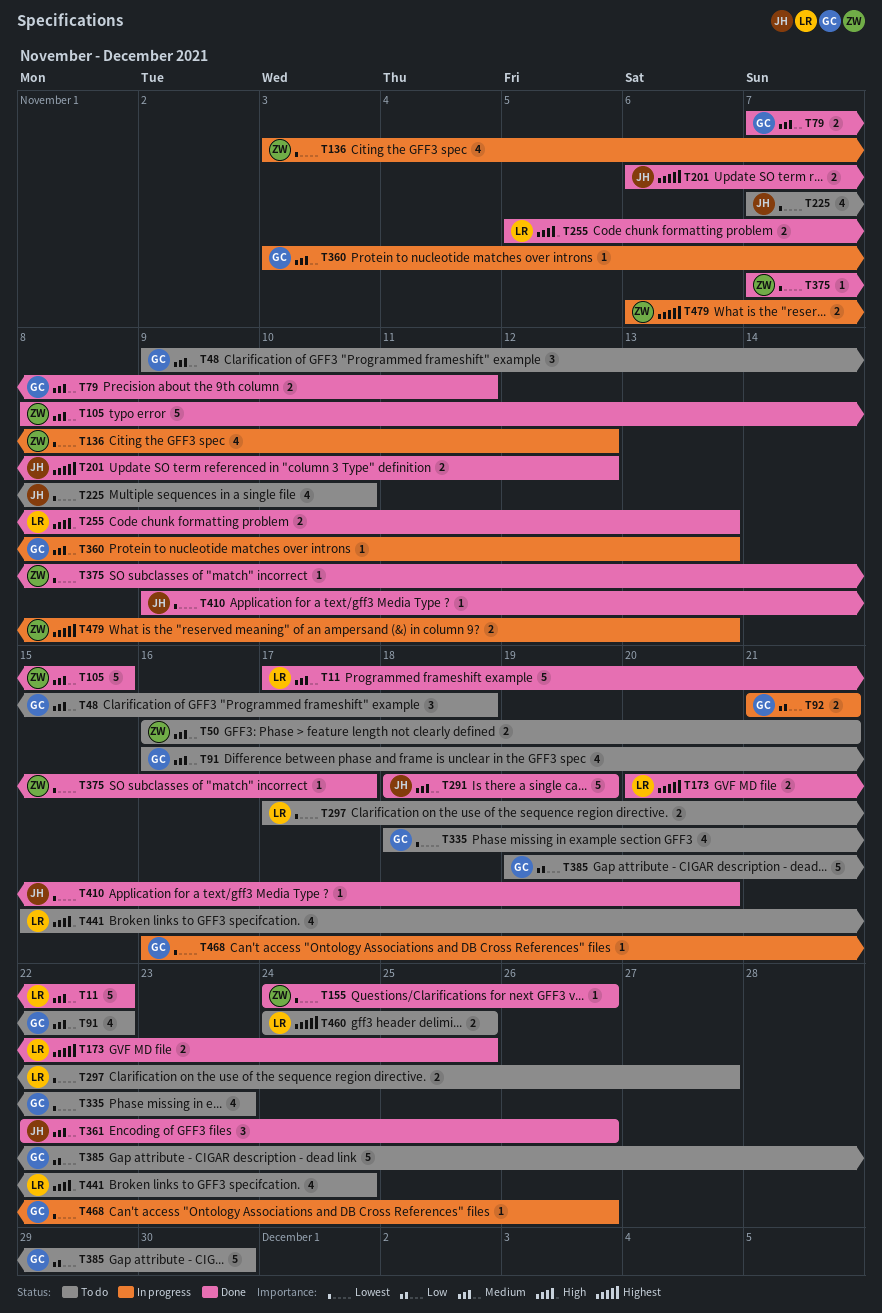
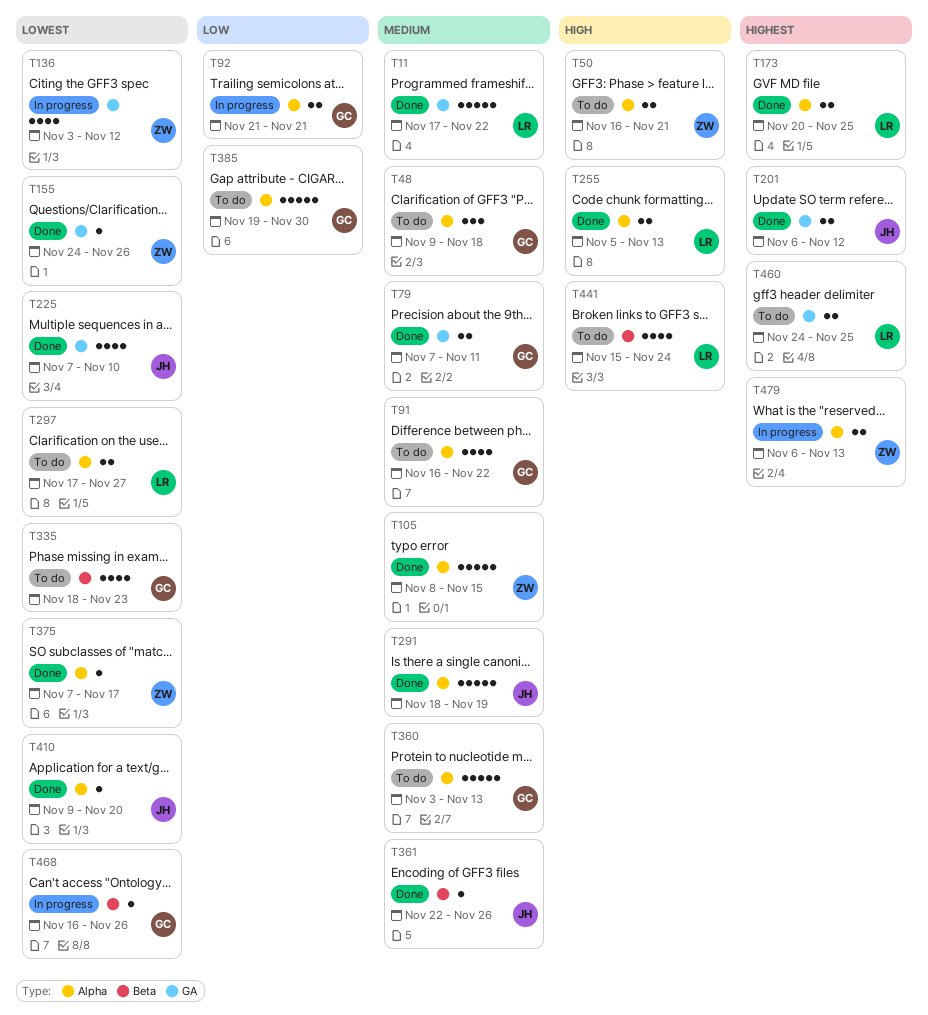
T50, priority: Medium -> High
T225, status: To do -> Done
T360, status: In progress -> To do
T360, estimate: 1 -> 5
T361, estimate: 3 -> 1

